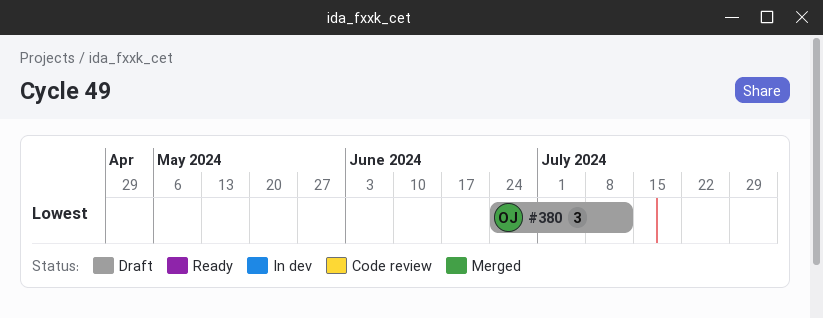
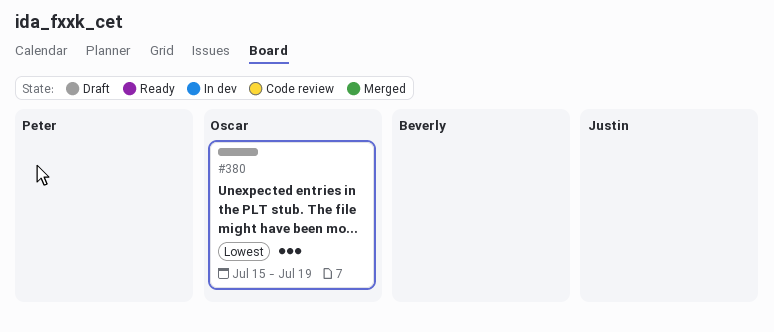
#380, start: Jun 24 -> Jul 15
#380, due: Jul 12 -> Jul 19

